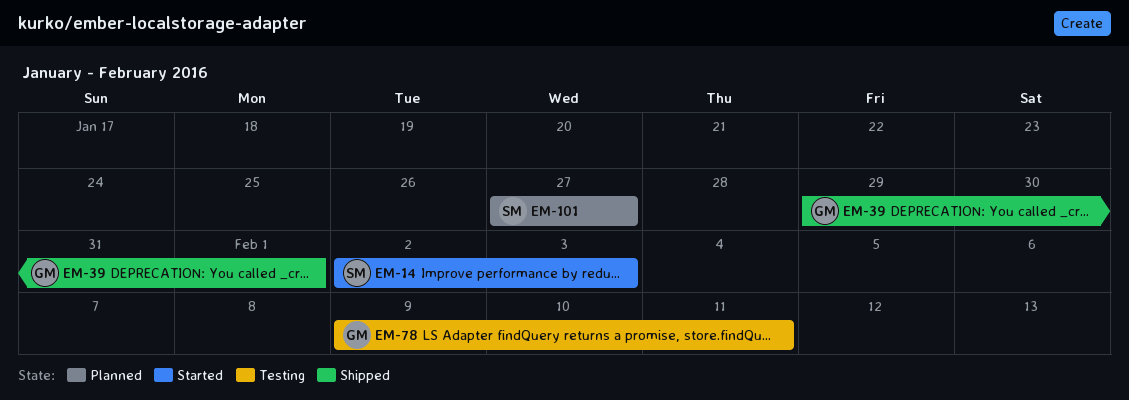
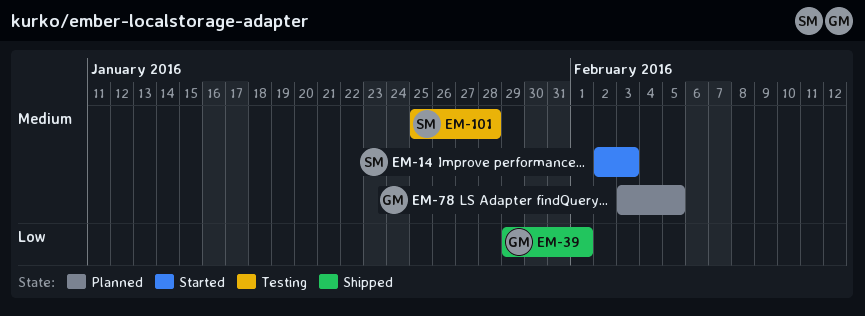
EM-78, status: Testing -> Planned
EM-78, start: Feb 9 -> Feb 3
EM-78, due: Feb 11 -> Feb 5
EM-101, status: Planned -> Testing
EM-101, start: Jan 27 -> Jan 25
EM-101, due: Jan 27 -> Jan 28

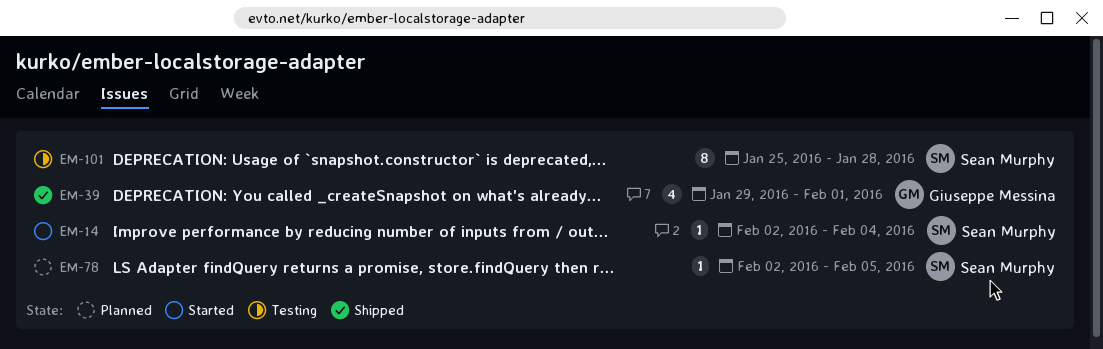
EM-14, due: Feb 3 -> Feb 4
EM-78, owner: Giuseppe Messina -> Sean Murphy
EM-78, start: Feb 3 -> Feb 2

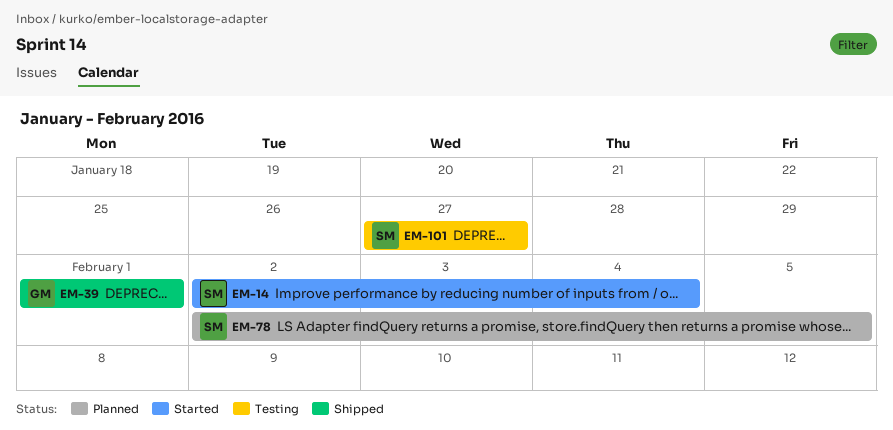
EM-39, start: Jan 29 -> Feb 1
EM-101, start: Jan 25 -> Jan 27
EM-101, due: Jan 28 -> Jan 27

